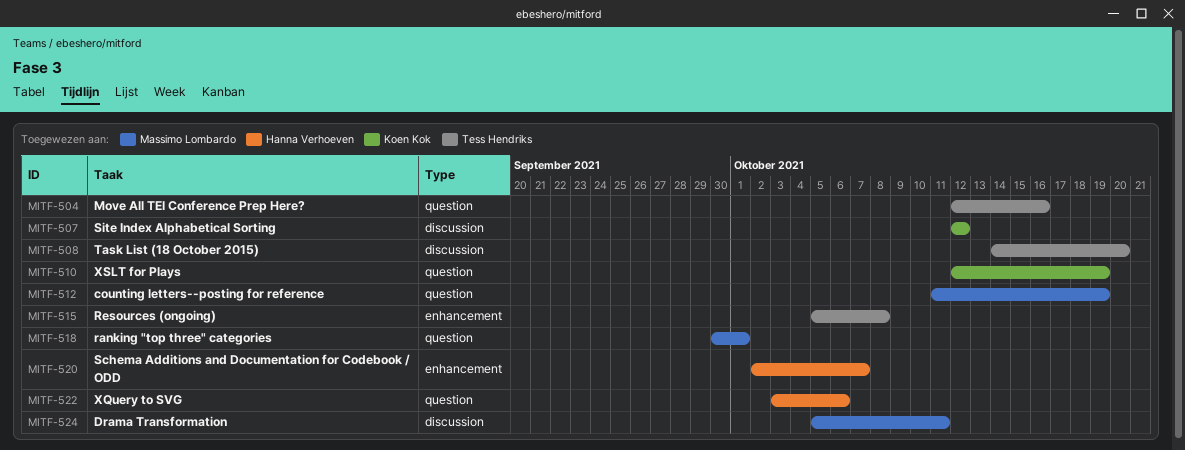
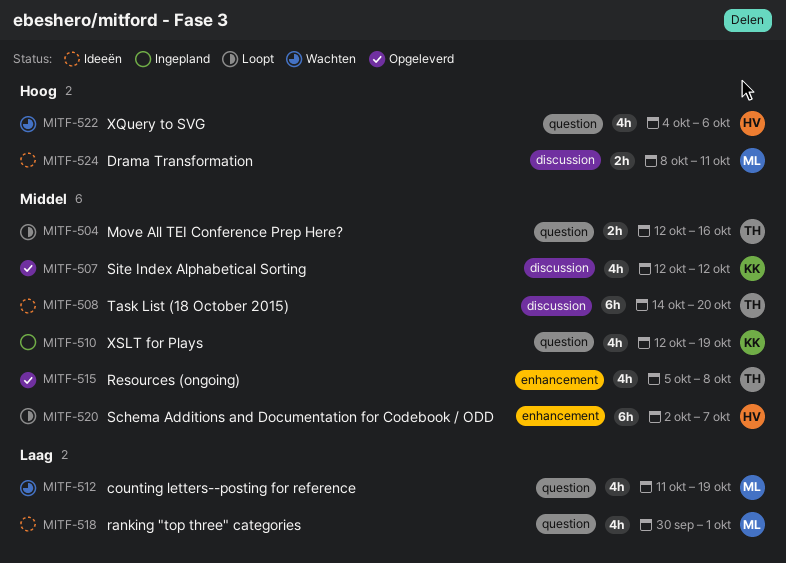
MITF-522, start: Oct 3 -> Oct 4
MITF-524, start: Oct 5 -> Oct 8

